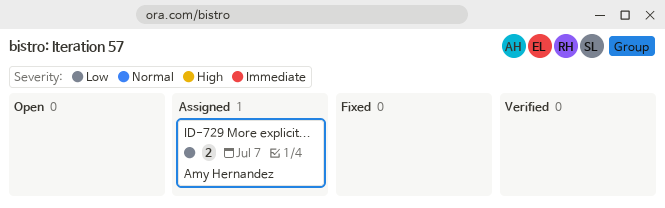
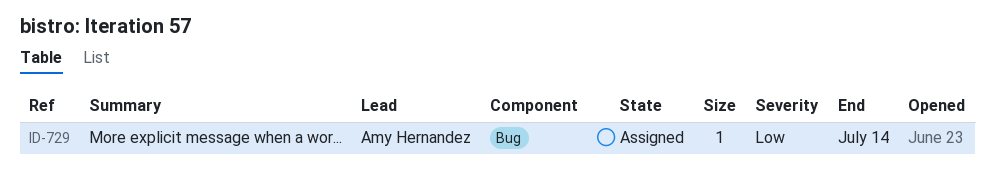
ID-729, estimate: 2 -> 1
ID-729, due: Jul 7 -> Jul 14

